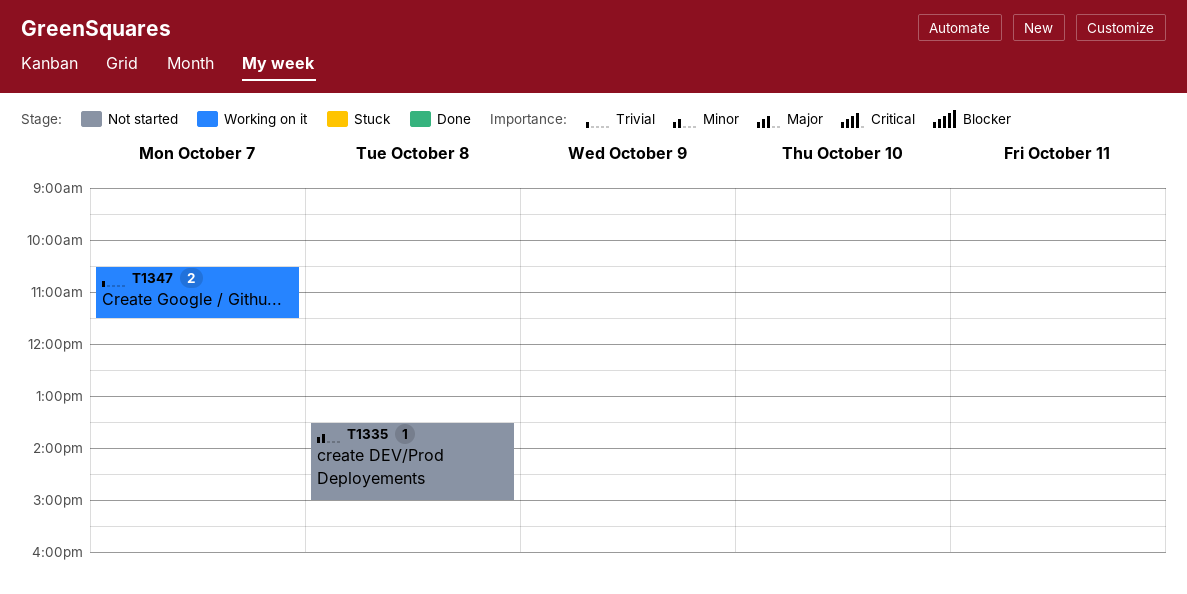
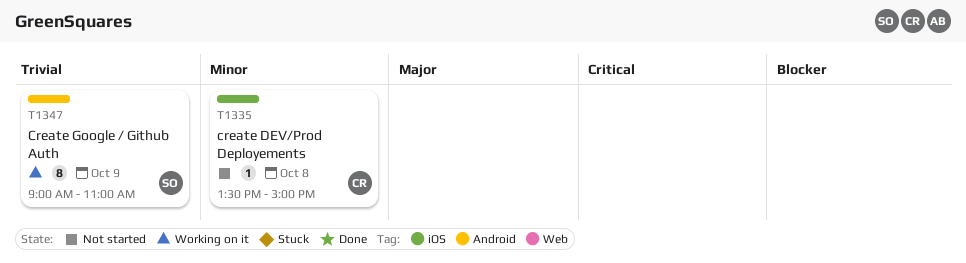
T1347, estimate: 2 -> 8
T1347, day: Oct 7 -> Oct 9
T1347, begins: 10:30 -> 09:00
T1347, ends: 11:30 -> 11:00

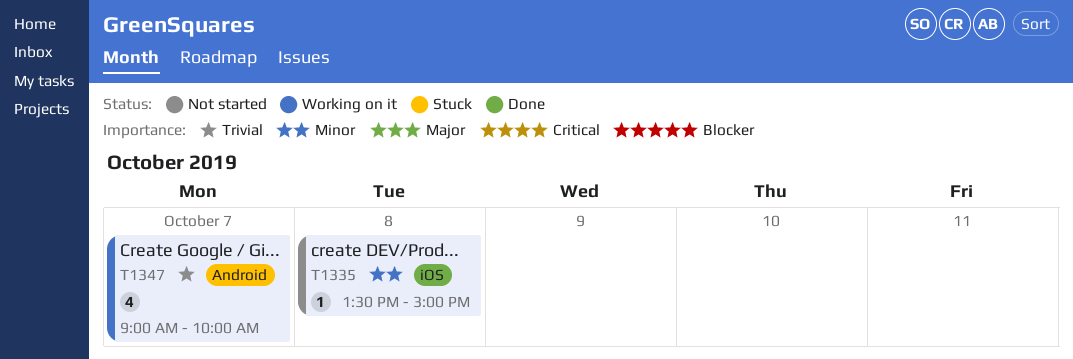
T1347, estimate: 8 -> 4
T1347, day: Oct 9 -> Oct 7
T1347, ends: 11:00 -> 10:00

